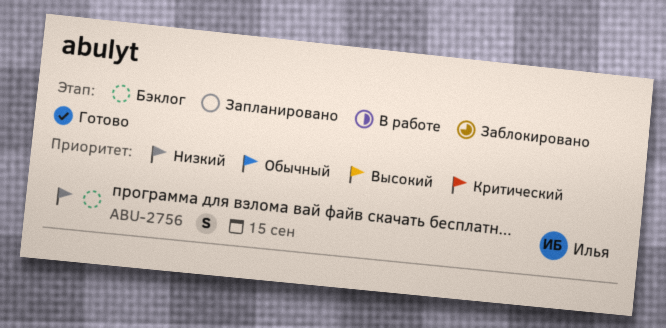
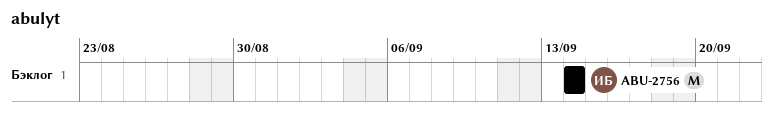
ABU-2756, estimate: S -> M
ABU-2756, due: Sep 15 -> Sep 14

